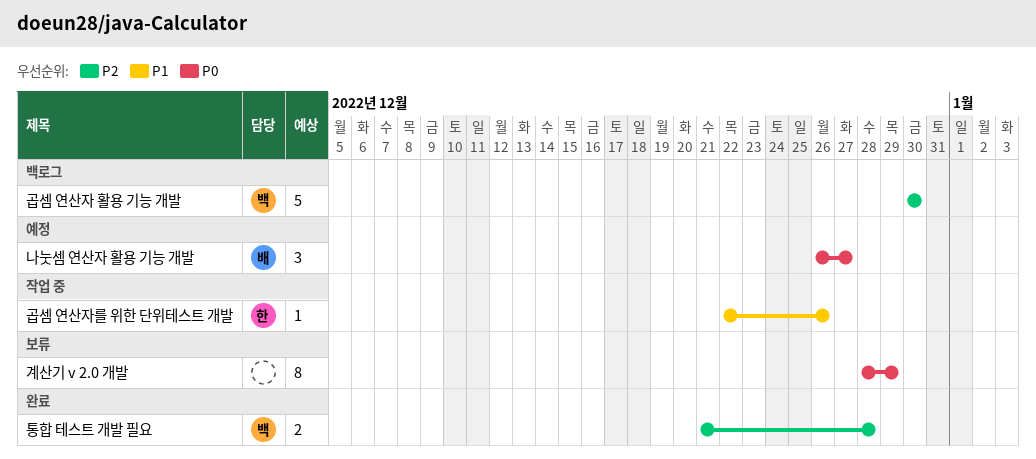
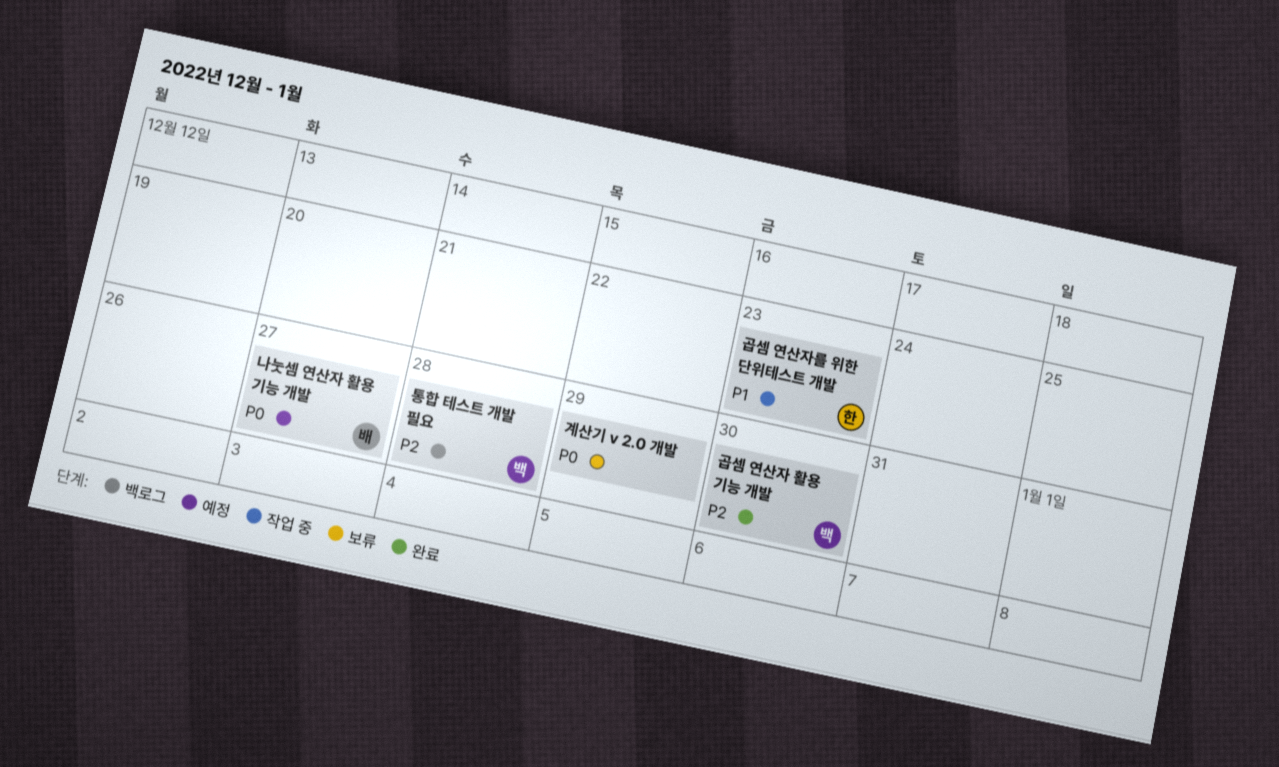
곱셈 연산자 활용 기능 개발, status: 백로그 -> 완료
곱셈 연산자를 위한 단위테스트 개발, due: Dec 26 -> Dec 23
통합 테스트 개발 필요, status: 완료 -> 백로그

